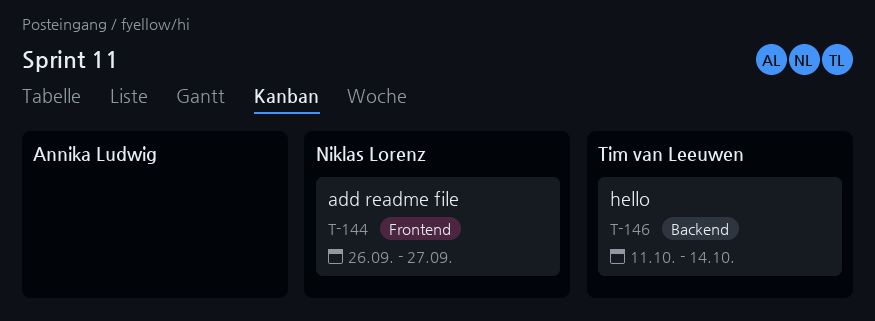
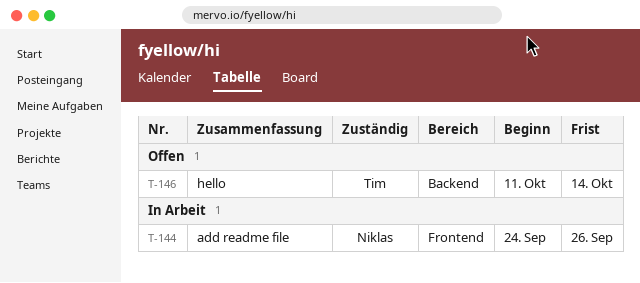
T-144, start: Sep 26 -> Sep 24
T-144, due: Sep 27 -> Sep 26

